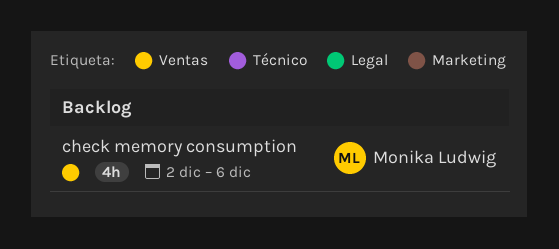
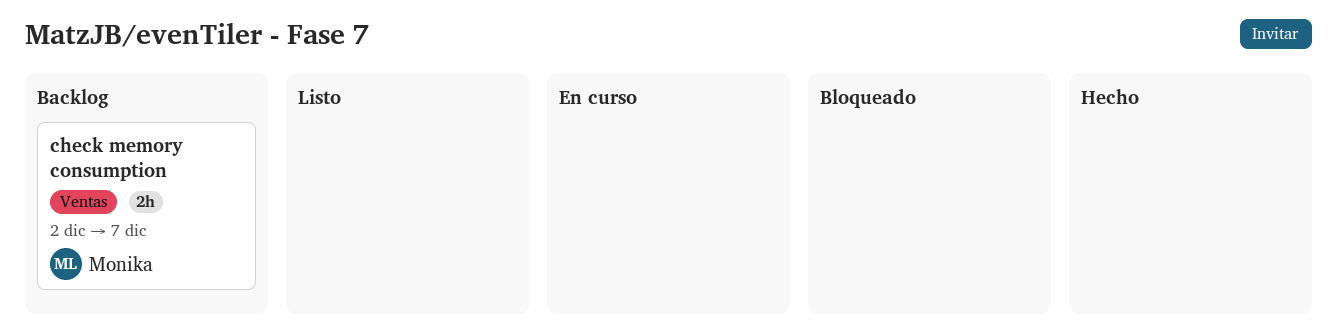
check memory consumption, estimate: 4h -> 2h
check memory consumption, due: Dec 6 -> Dec 7

